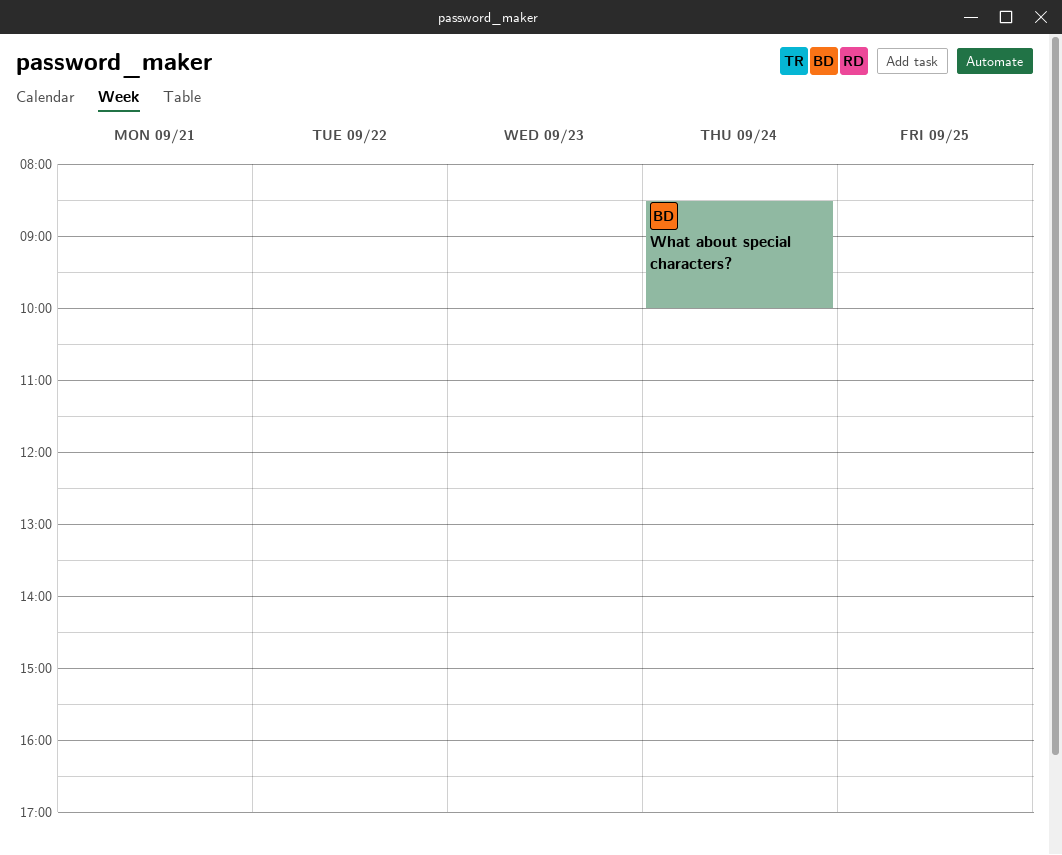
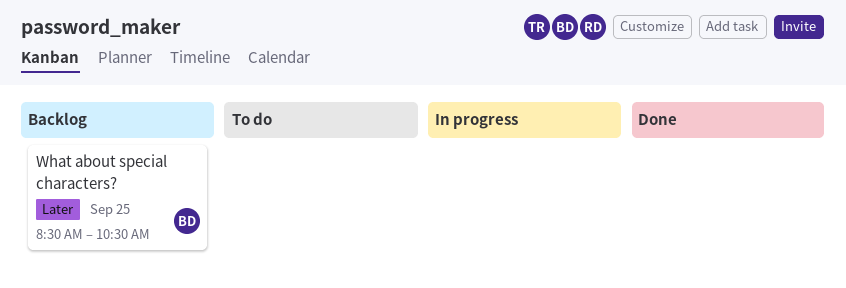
What about special characters?, day: Sep 24 -> Sep 25
What about special characters?, ends: 10:00 -> 10:30

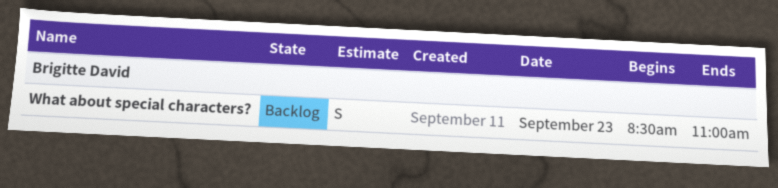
What about special characters?, day: Sep 25 -> Sep 23
What about special characters?, ends: 10:30 -> 11:00

